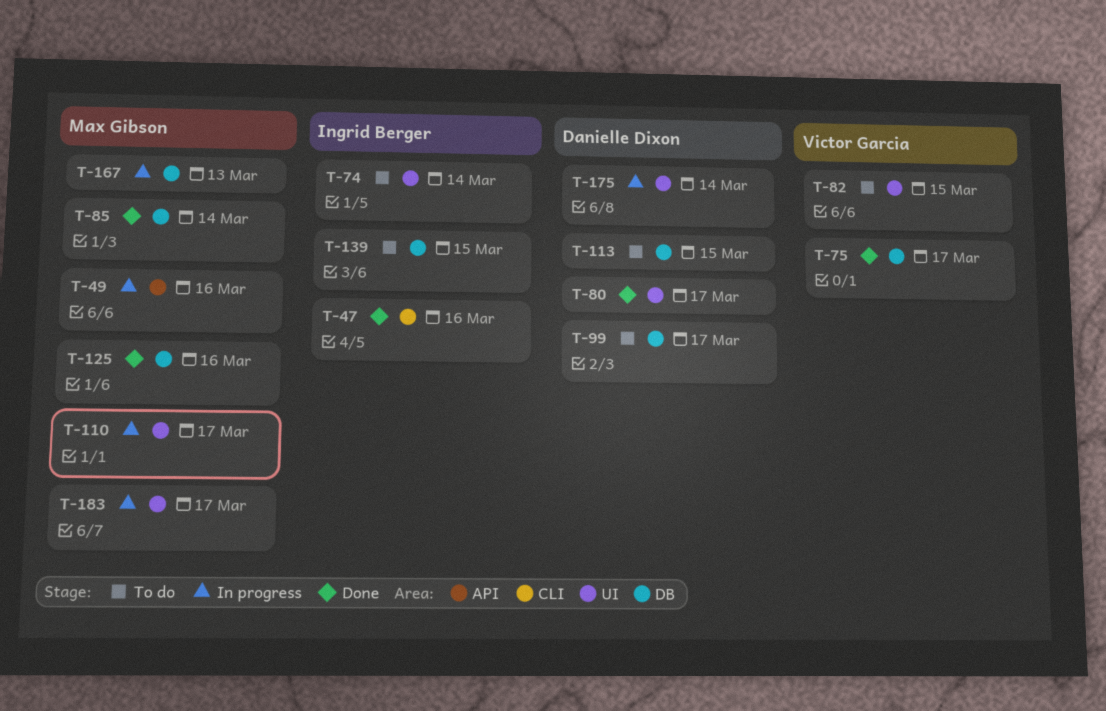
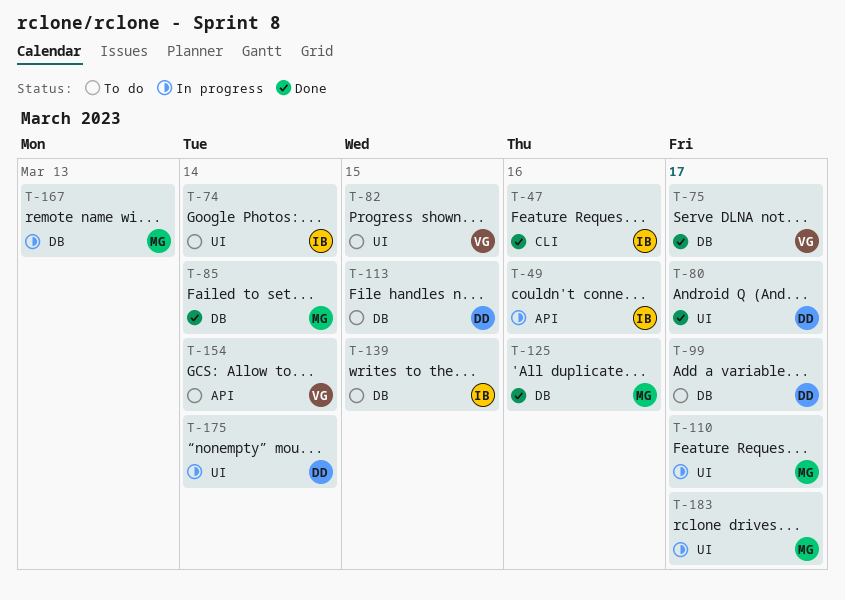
T-49, owner: Max Gibson -> Ingrid Berger
T-154: none -> present

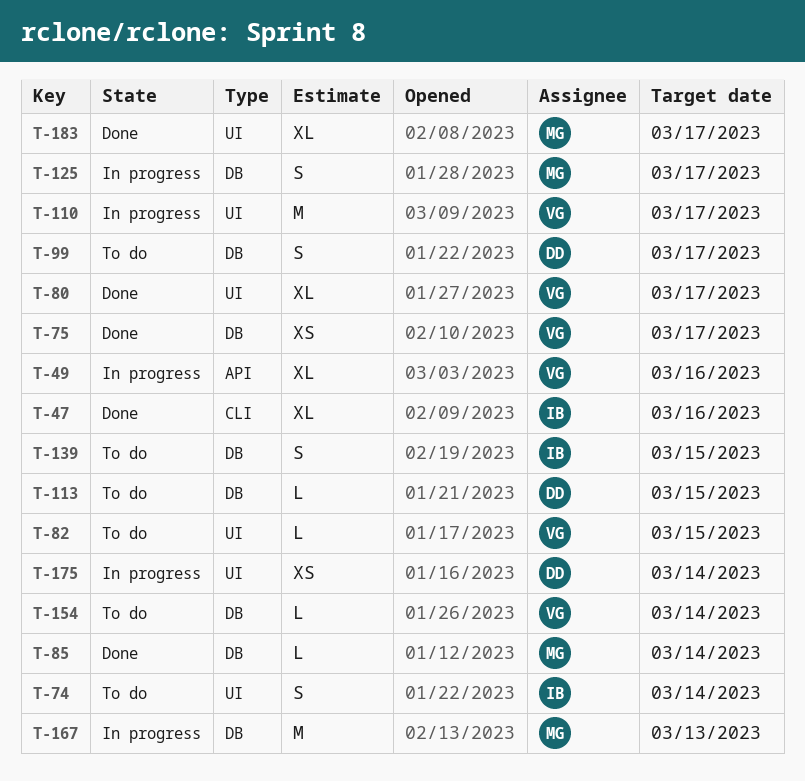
T-49, owner: IB -> VG
T-80, owner: DD -> VG
T-110, owner: MG -> VG
T-125, status: Done -> In progress
T-125, due: Mar 16 -> Mar 17
T-154, label: API -> DB
T-183, status: In progress -> Done

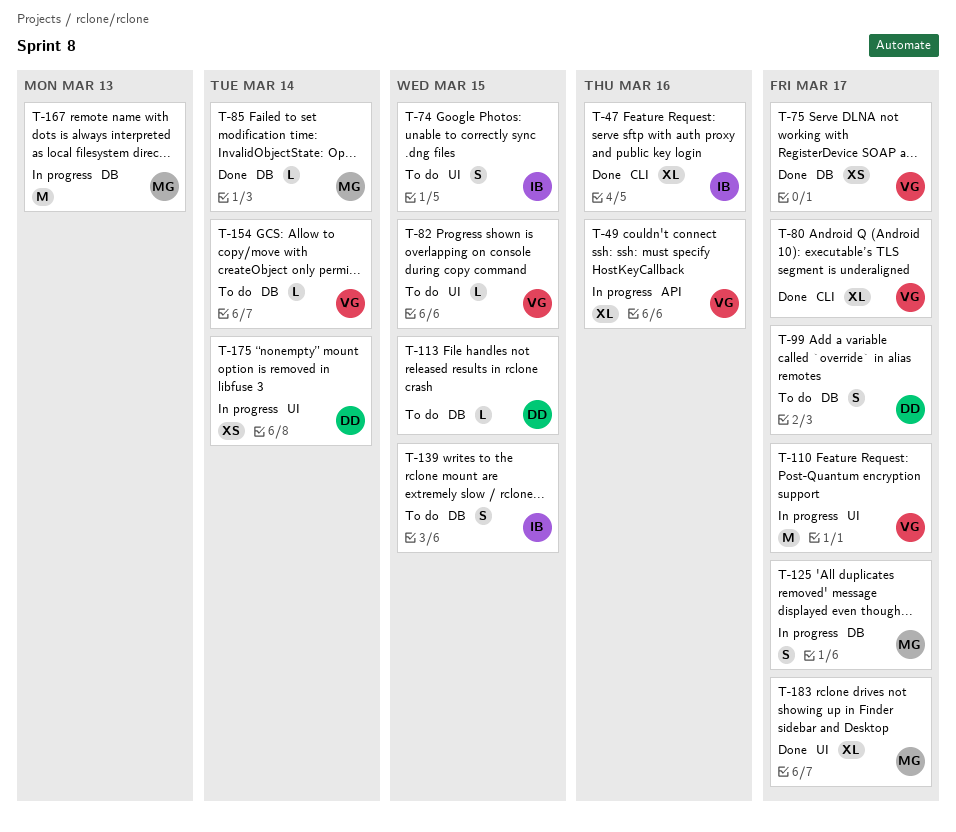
T-74, due: Mar 14 -> Mar 15
T-80, label: UI -> CLI

